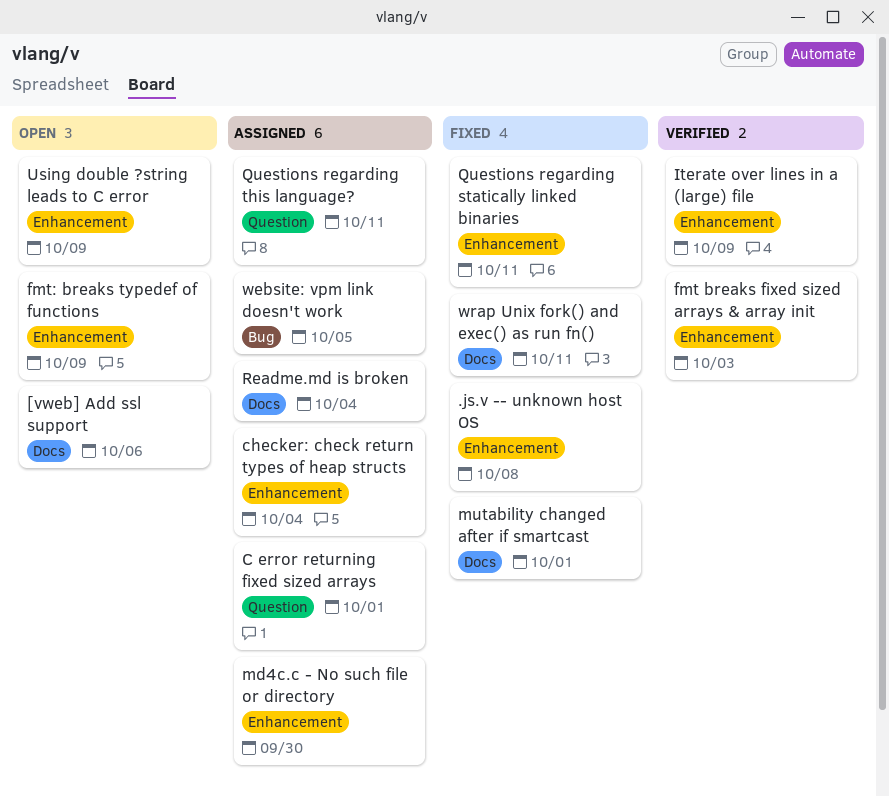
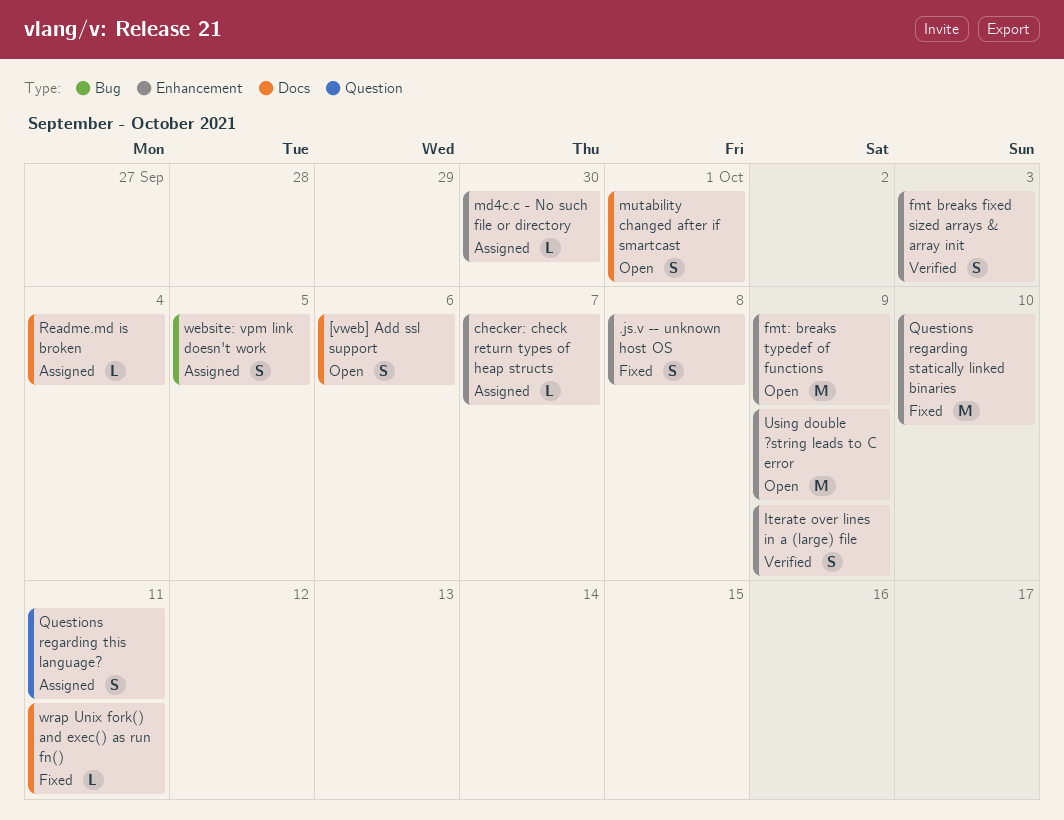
C error returning fixed sized arrays: present -> none
checker: check return types of heap structs, due: Oct 4 -> Oct 7
mutability changed after if smartcast, status: Fixed -> Open
Questions regarding statically linked binaries, due: Oct 11 -> Oct 10

